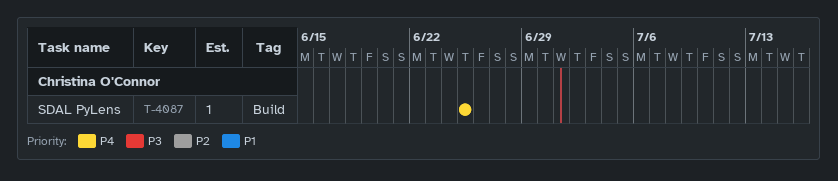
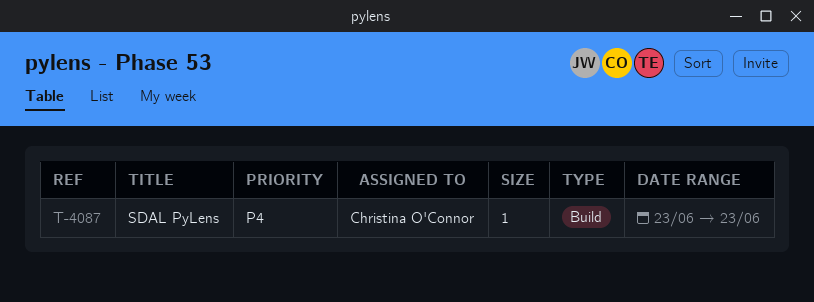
T-4087, start: Jun 25 -> Jun 23
T-4087, due: Jun 25 -> Jun 23

